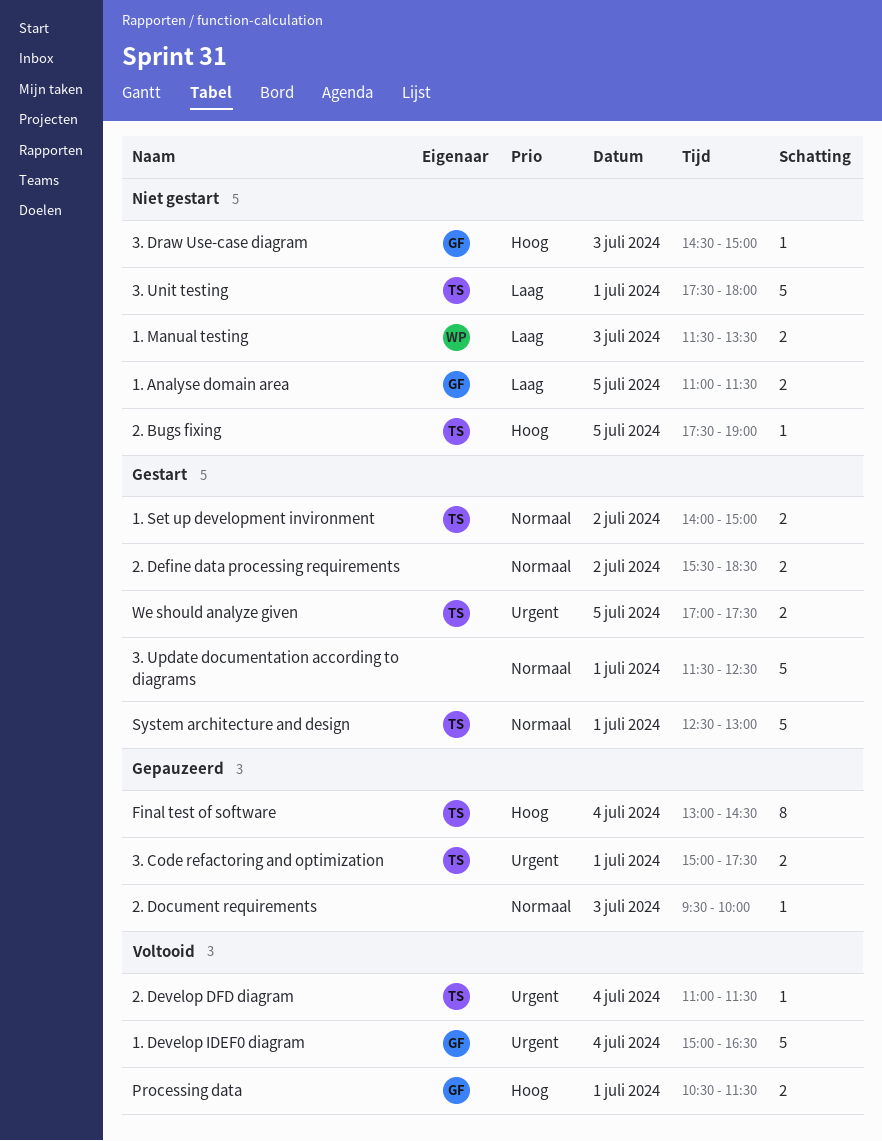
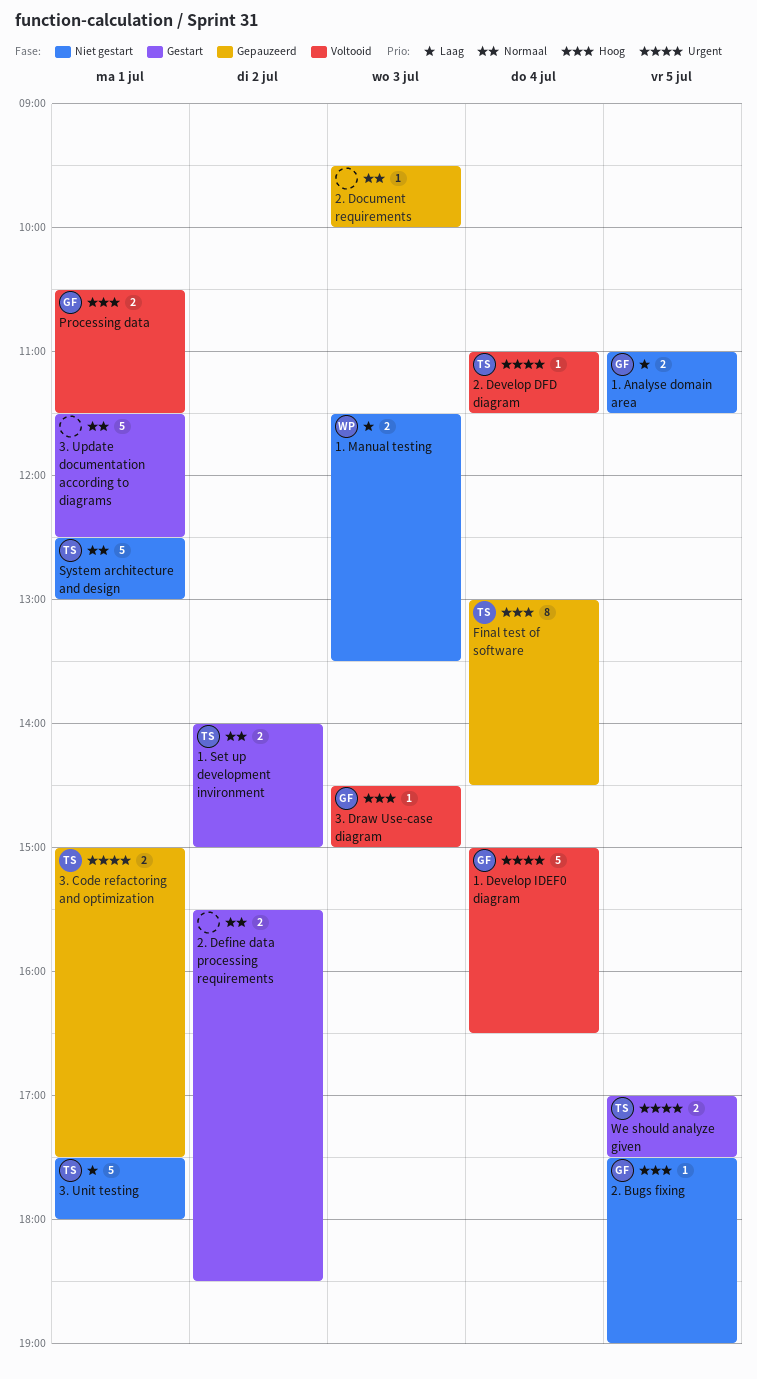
2. Bugs fixing, owner: TS -> GF
3. Draw Use-case diagram, status: Niet gestart -> Voltooid
System architecture and design, status: Gestart -> Niet gestart

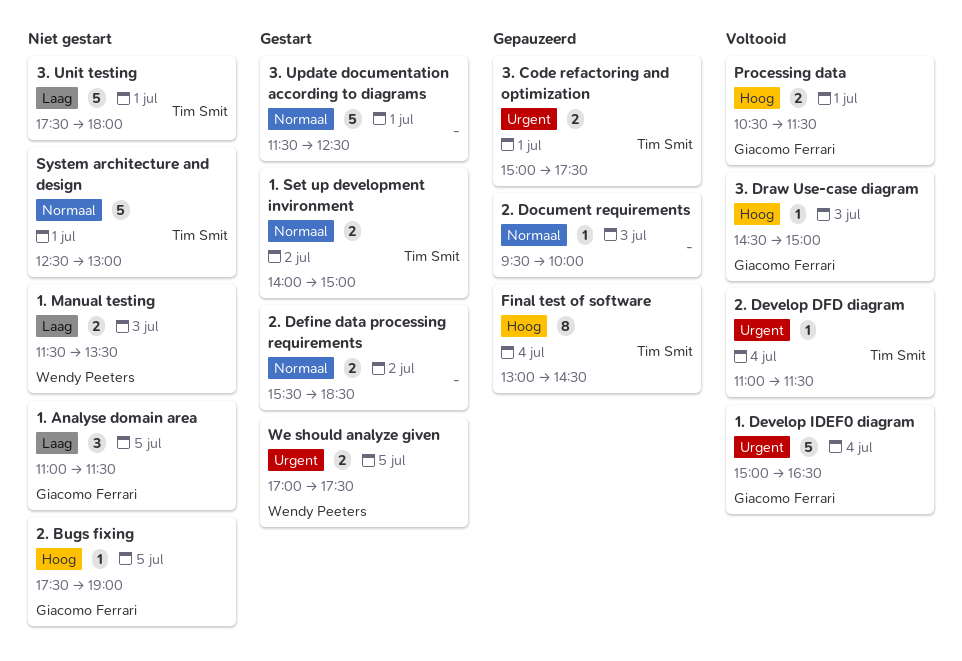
1. Analyse domain area, estimate: 2 -> 3
We should analyze given, owner: Tim Smit -> Wendy Peeters

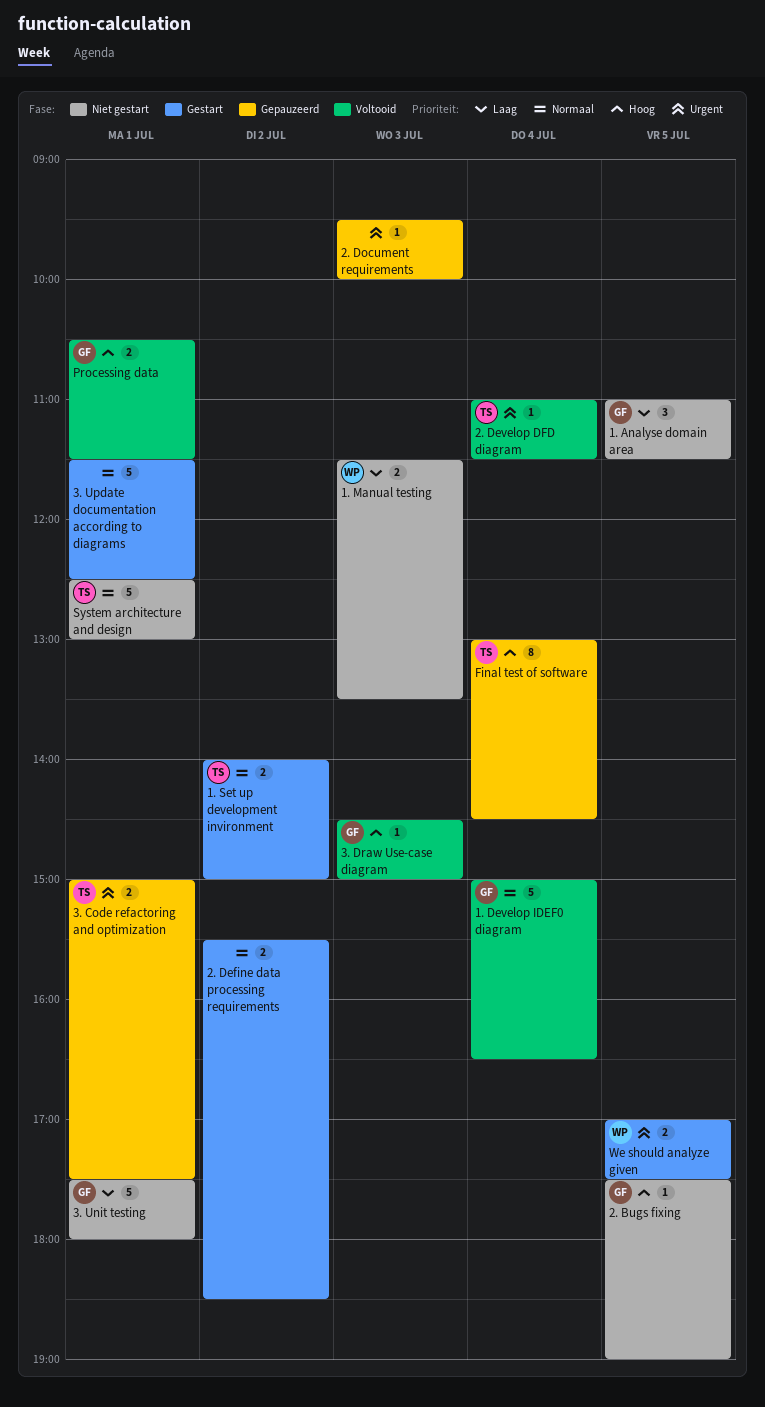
1. Develop IDEF0 diagram, priority: Urgent -> Normaal
2. Document requirements, priority: Normaal -> Urgent
3. Unit testing, owner: Tim Smit -> Giacomo Ferrari

